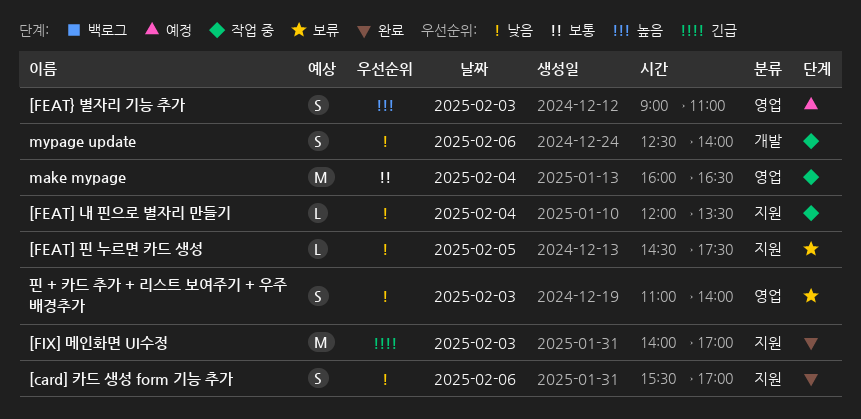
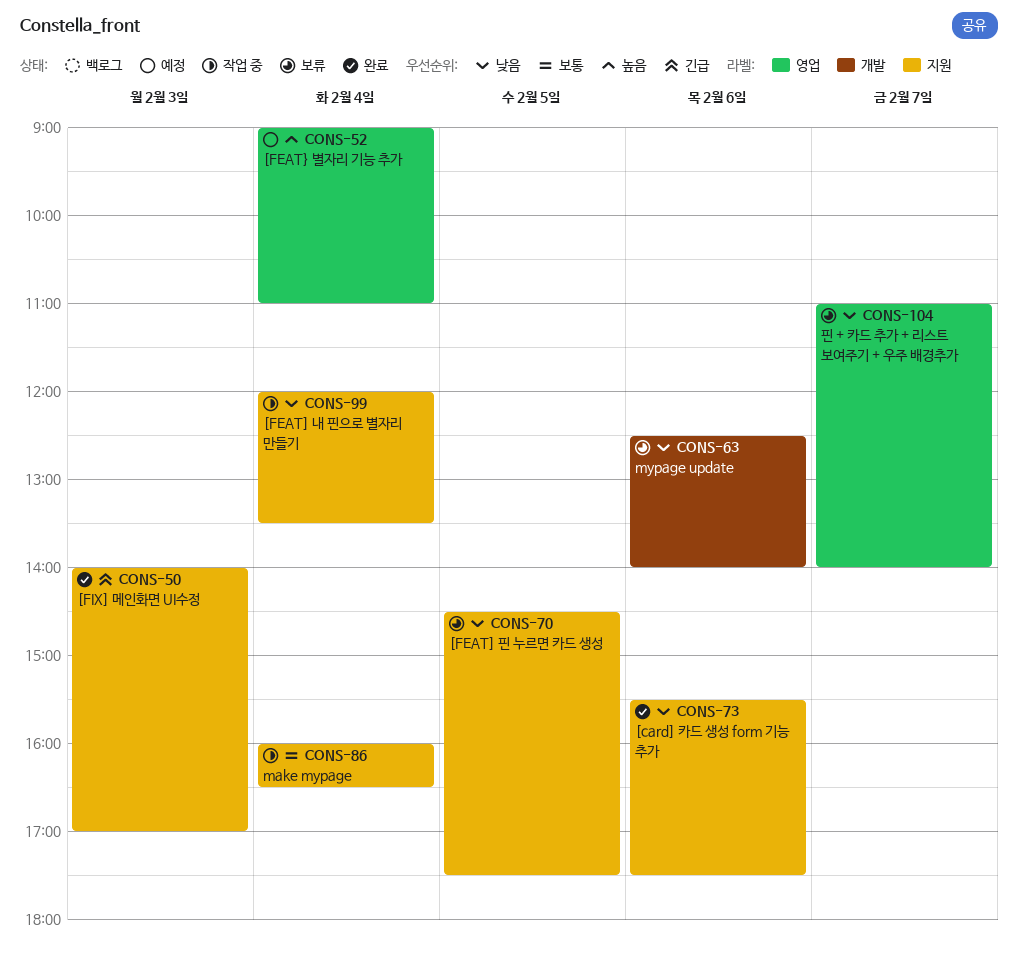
[card] 카드 생성 form 기능 추가, ends: 17:00 -> 17:30
[FEAT} 별자리 기능 추가, day: Feb 3 -> Feb 4
make mypage, label: 영업 -> 지원
mypage update, status: 작업 중 -> 보류
핀 + 카드 추가 + 리스트 보여주기 + 우주 배경추가, day: Feb 3 -> Feb 7

